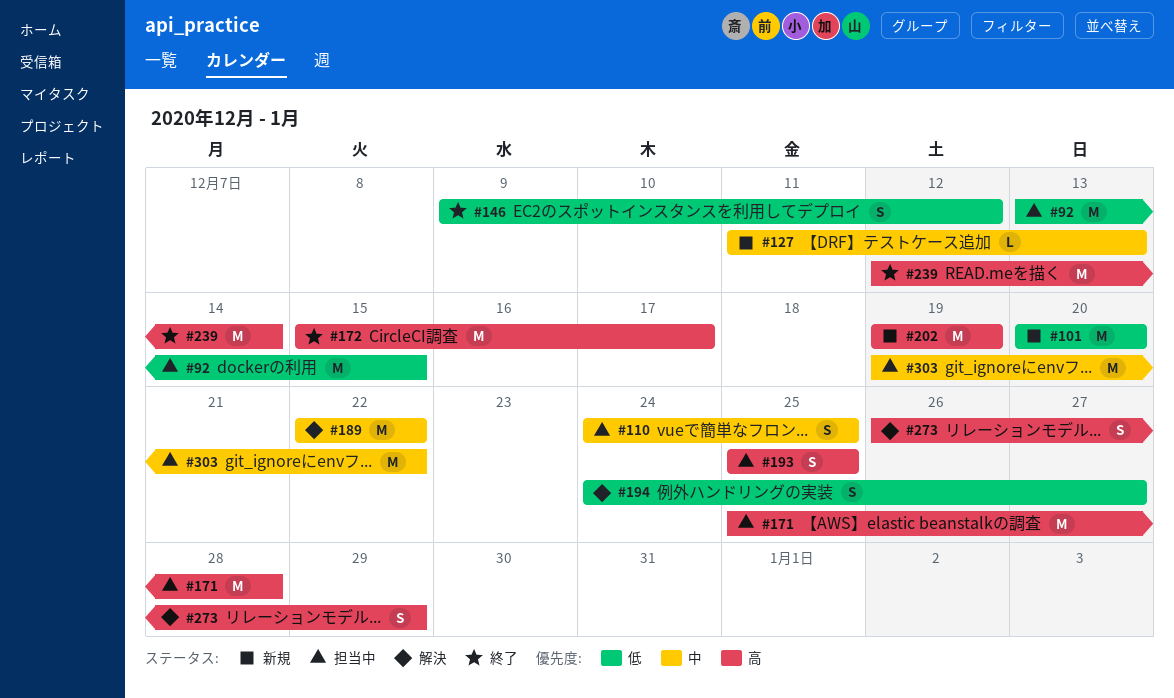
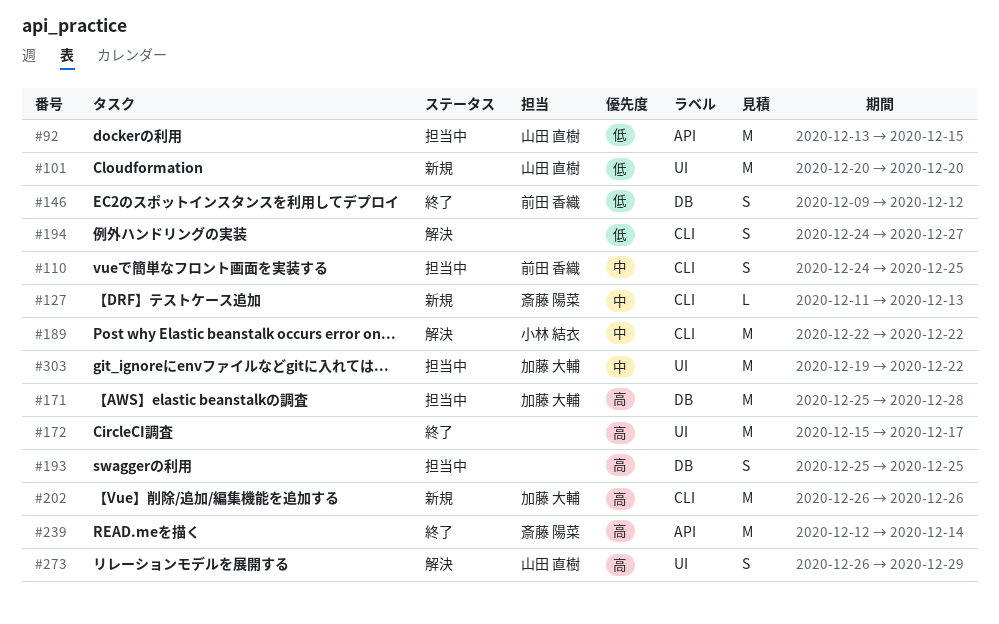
#202, start: Dec 19 -> Dec 26
#202, due: Dec 19 -> Dec 26

